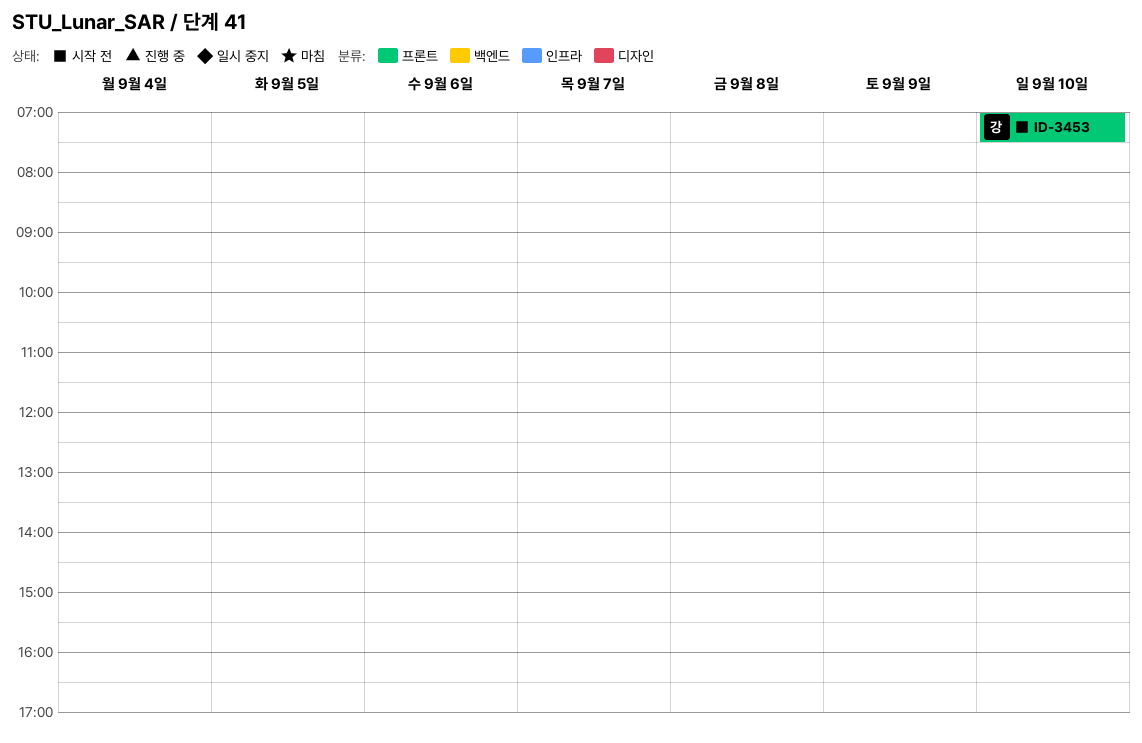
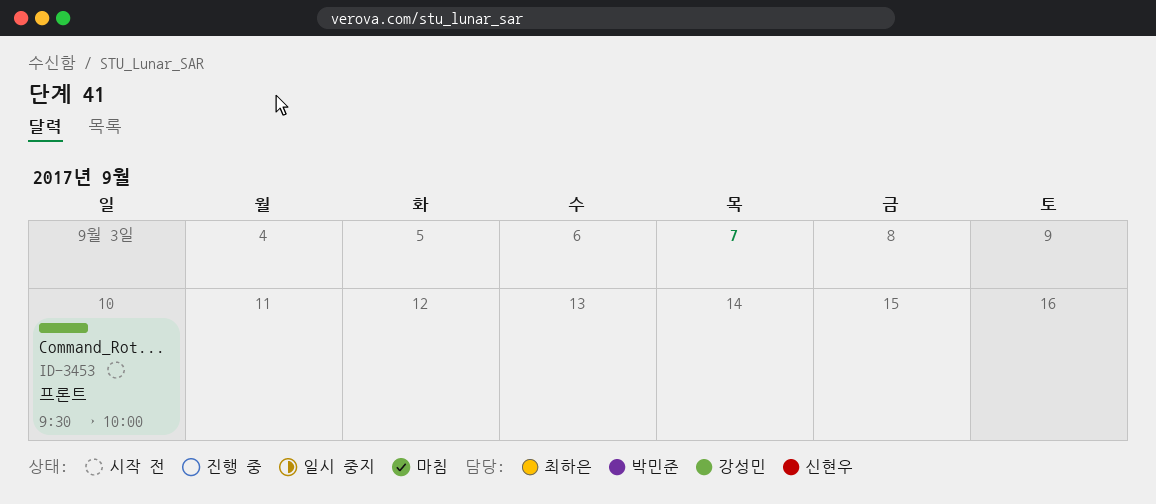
ID-3453, begins: 07:00 -> 09:30
ID-3453, ends: 07:30 -> 10:00

